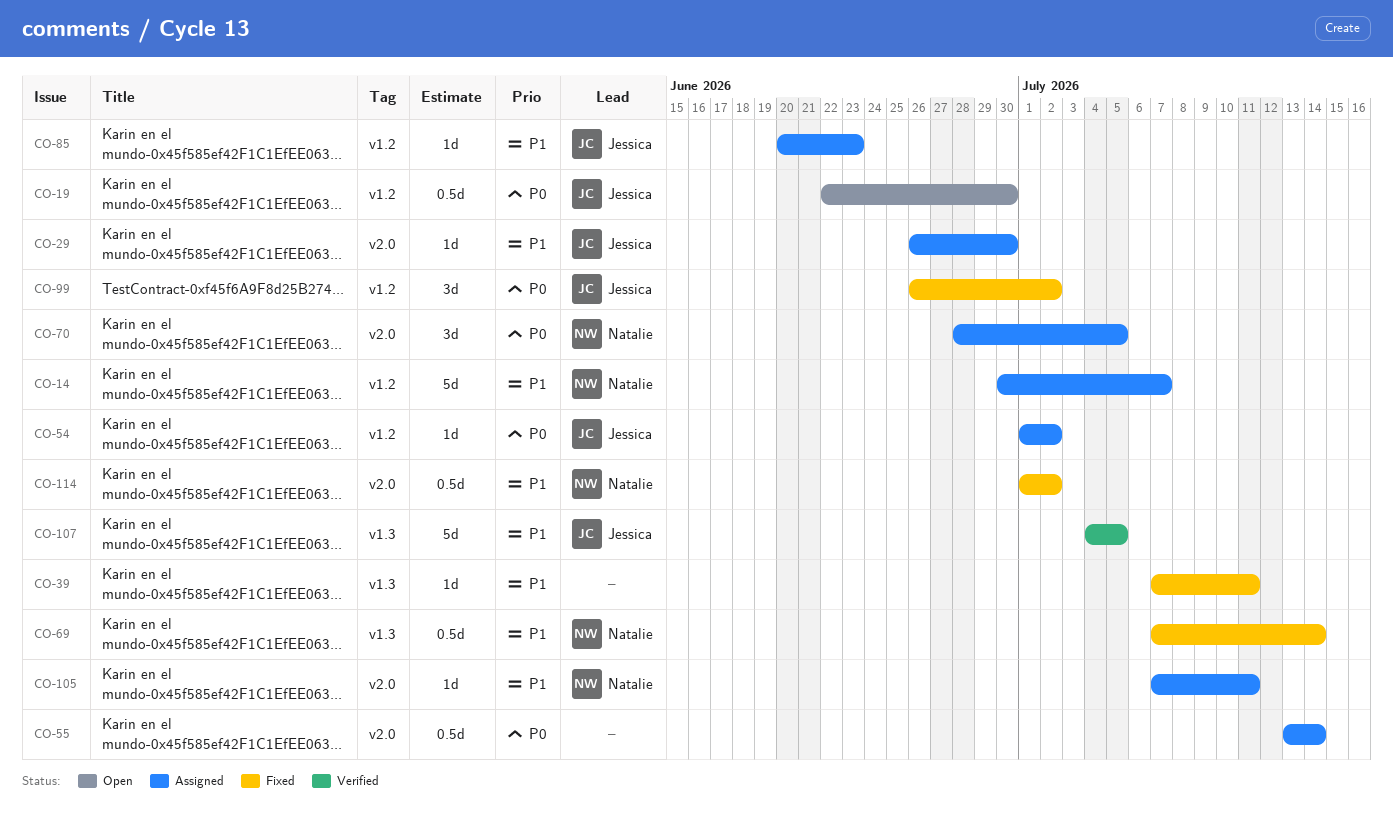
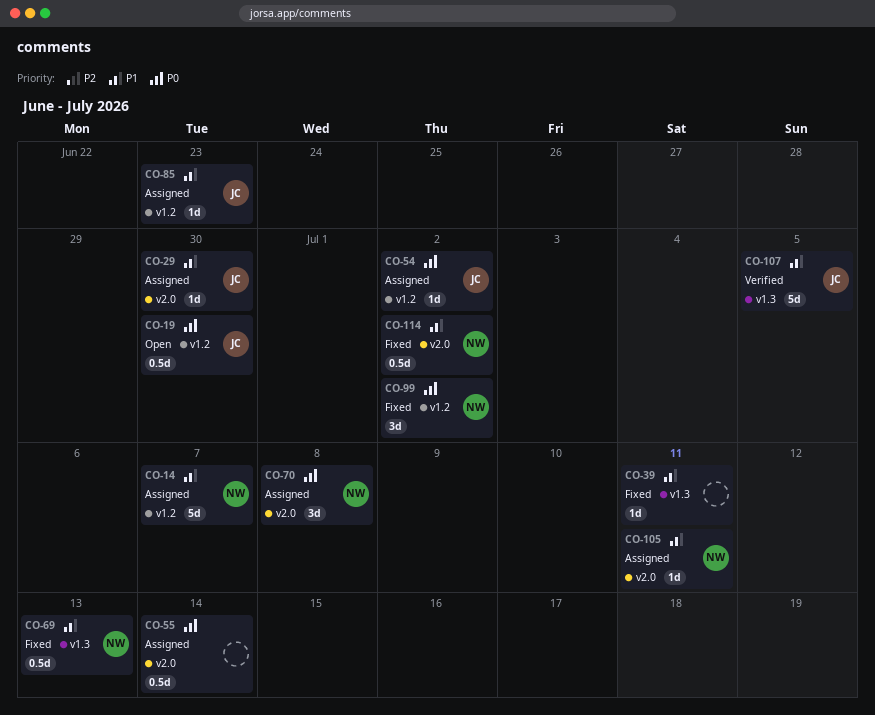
CO-69, due: Jul 14 -> Jul 13
CO-70, due: Jul 5 -> Jul 8
CO-99, owner: Jessica -> Natalie

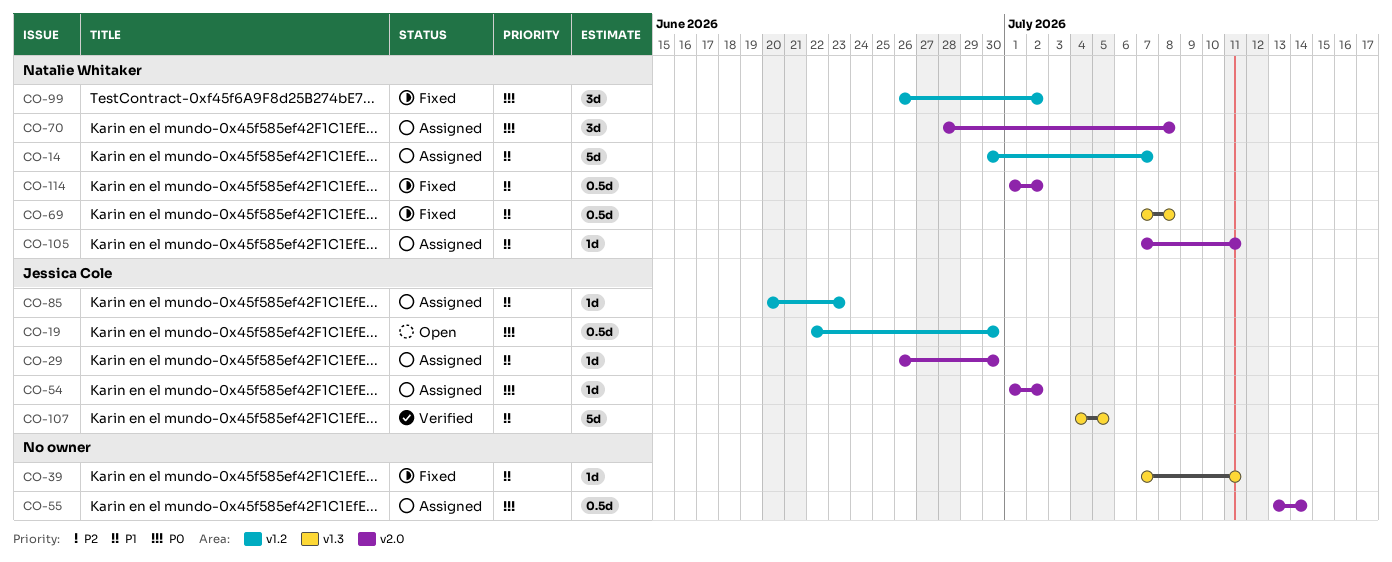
CO-54, label: v1.2 -> v2.0
CO-69, due: Jul 13 -> Jul 8

